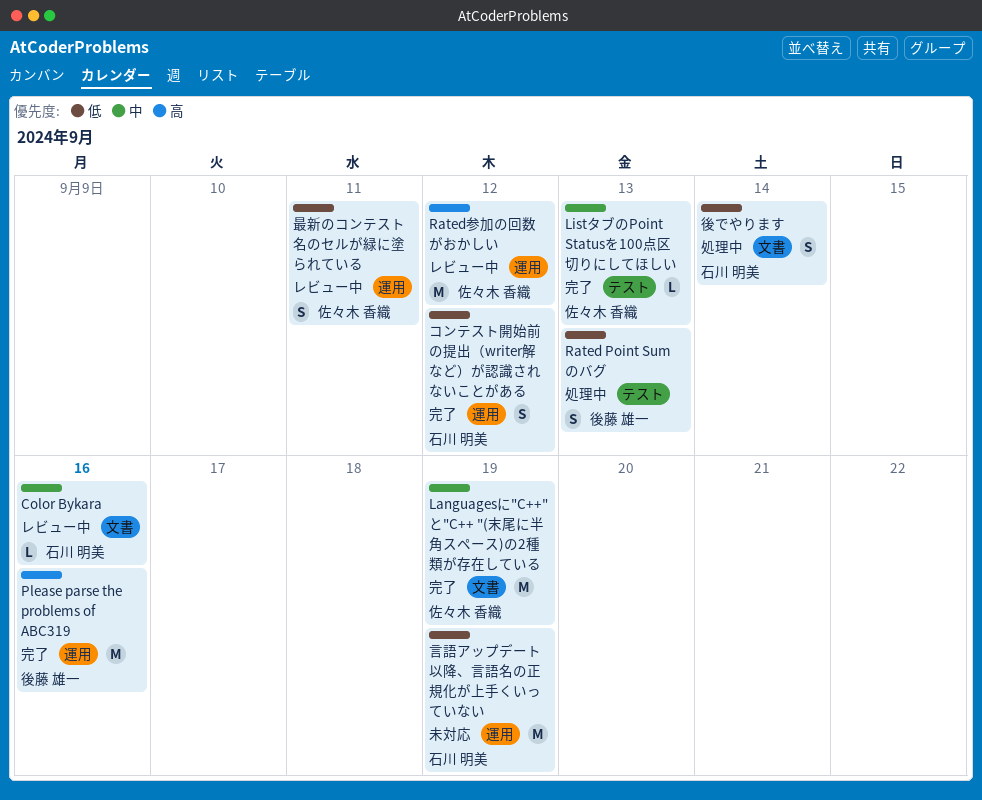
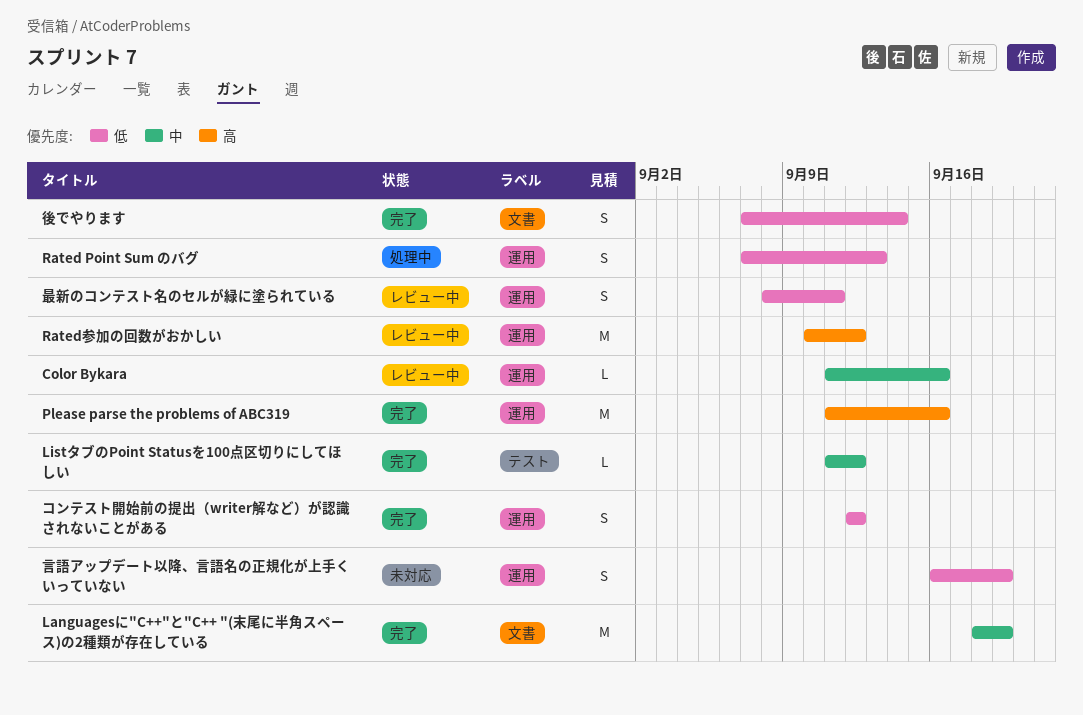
Color Bykara, label: 文書 -> 運用
ListタブのPoint Statusを100点区切りにしてほしい, due: Sep 13 -> Sep 12
Rated Point Sum のバグ, label: テスト -> 運用
後でやります, status: 処理中 -> 完了
言語アップデート以降、言語名の正規化が上手くいっていない, estimate: M -> S

